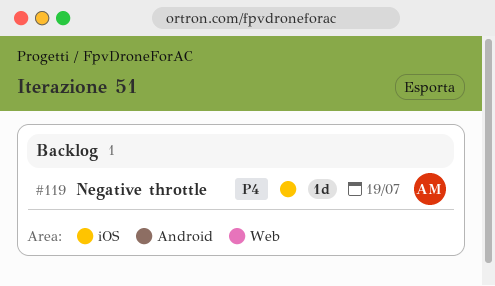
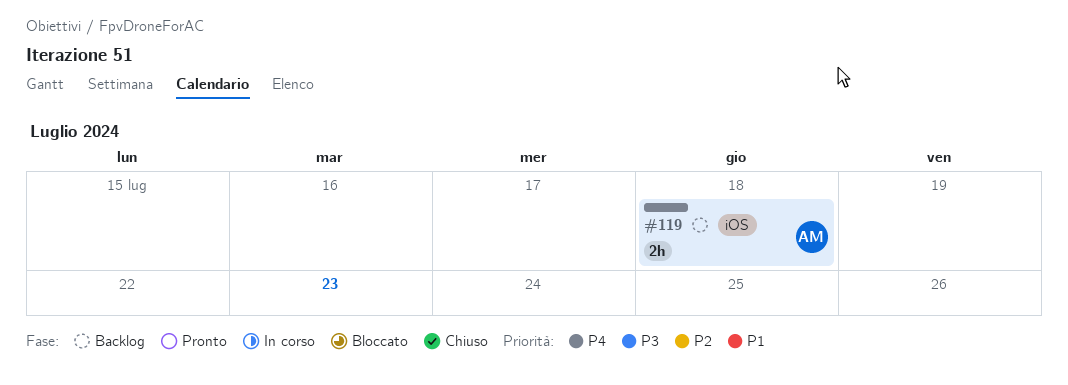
#119, estimate: 1d -> 2h
#119, due: Jul 19 -> Jul 18

